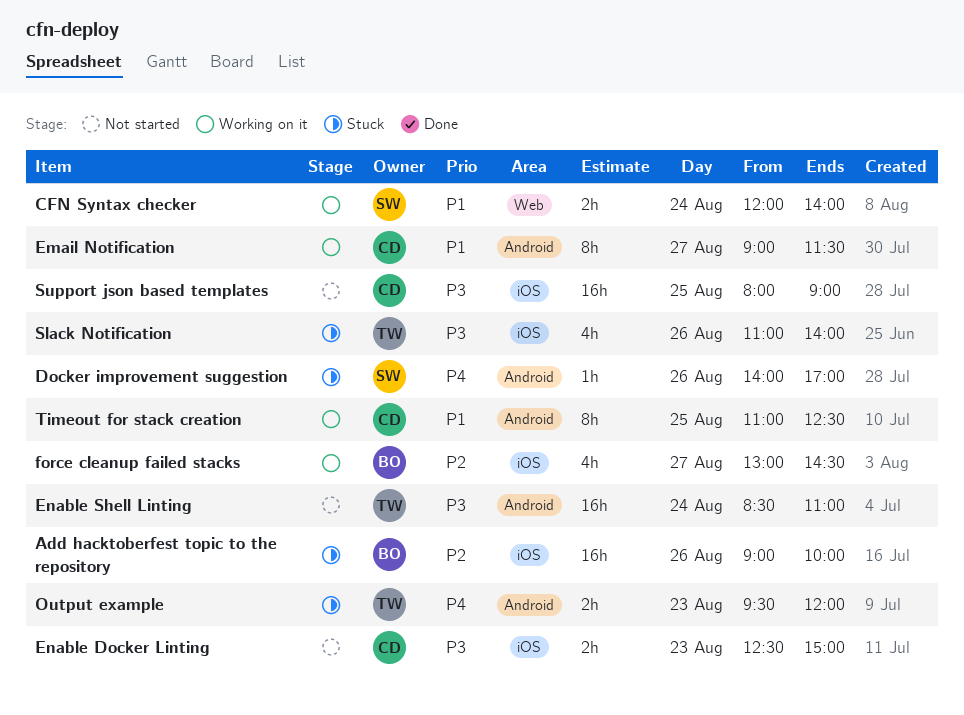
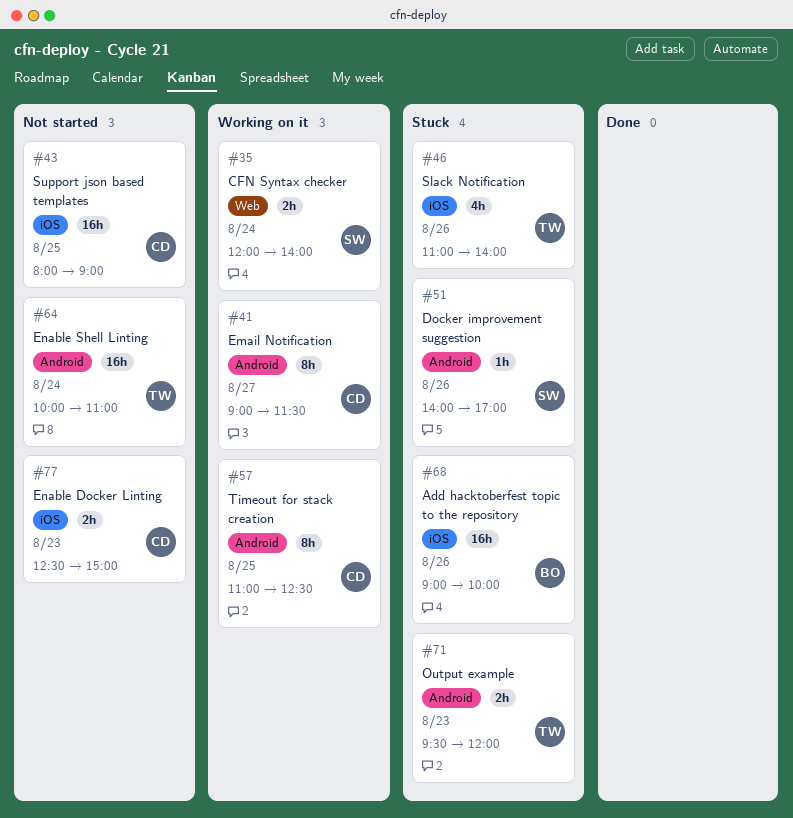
Enable Shell Linting, begins: 08:30 -> 10:00
force cleanup failed stacks: present -> none

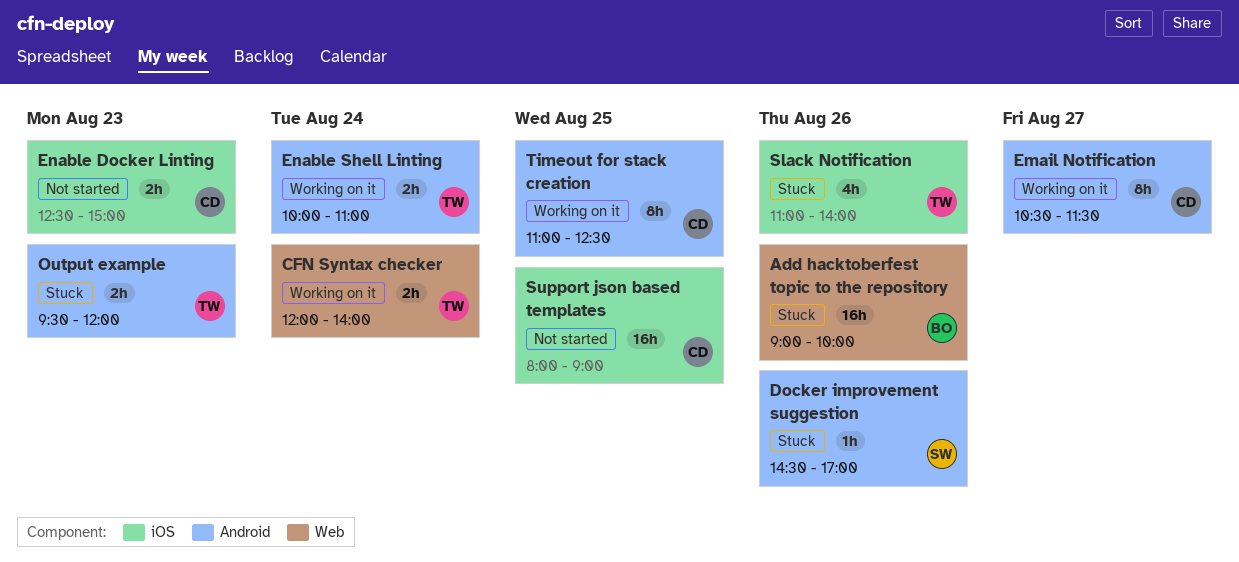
Add hacktoberfest topic to the repository, label: iOS -> Web
CFN Syntax checker, owner: SW -> TW
Docker improvement suggestion, begins: 14:00 -> 14:30
Email Notification, begins: 09:00 -> 10:30
Enable Shell Linting, status: Not started -> Working on it
Enable Shell Linting, estimate: 16h -> 2h

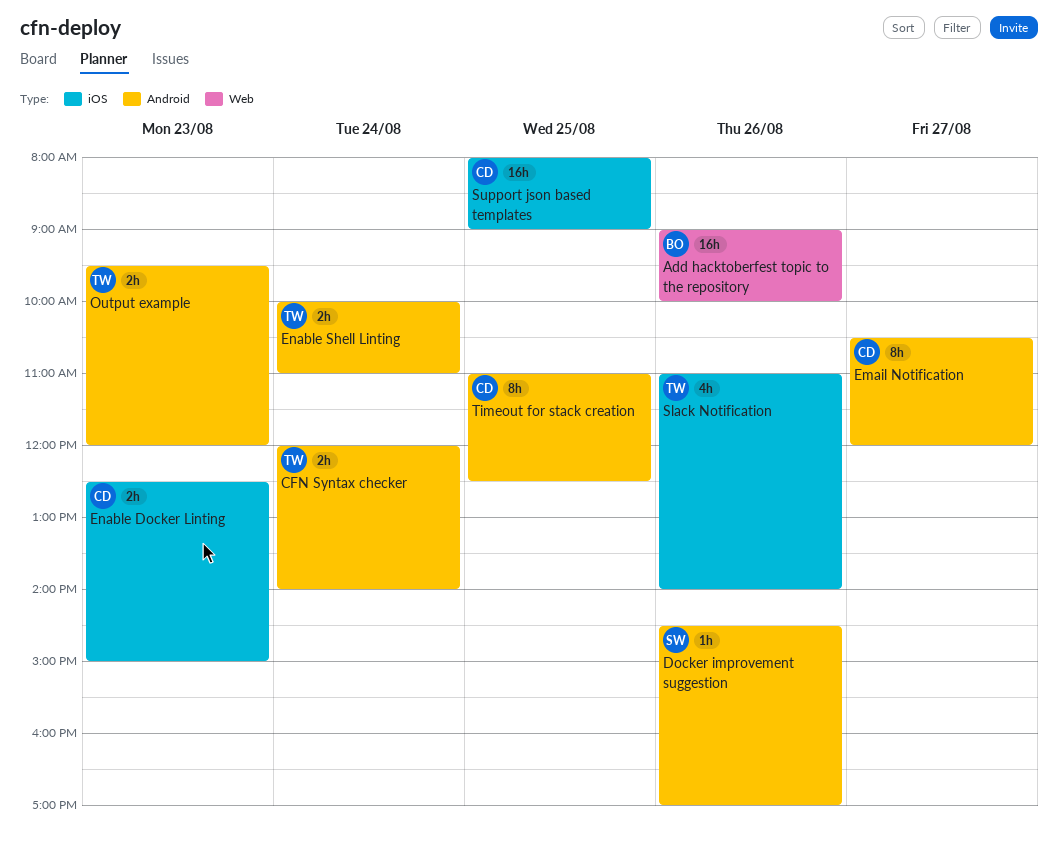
CFN Syntax checker, label: Web -> Android
Email Notification, ends: 11:30 -> 12:00

